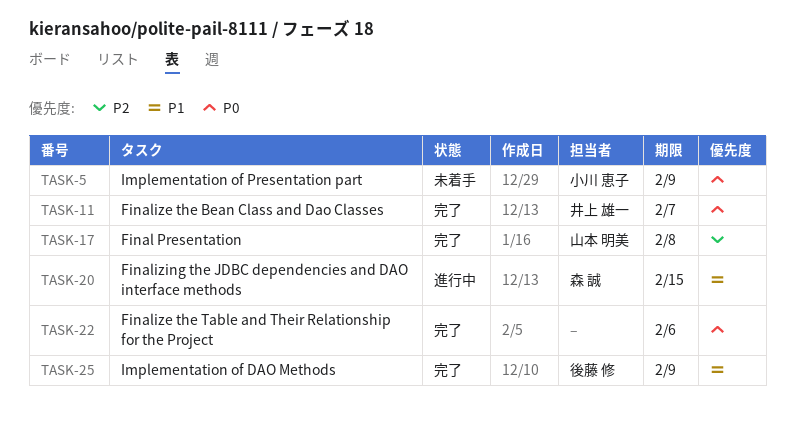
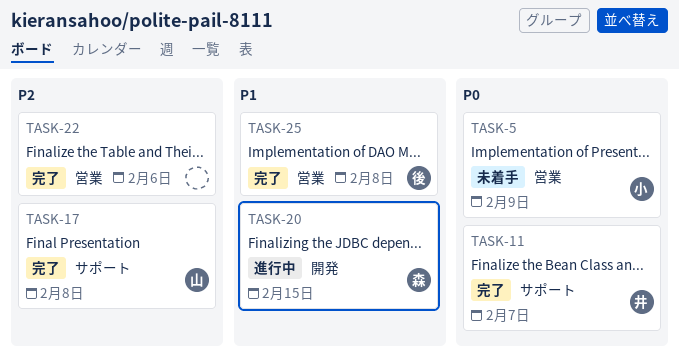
TASK-22, priority: P0 -> P2
TASK-25, due: Feb 9 -> Feb 8

